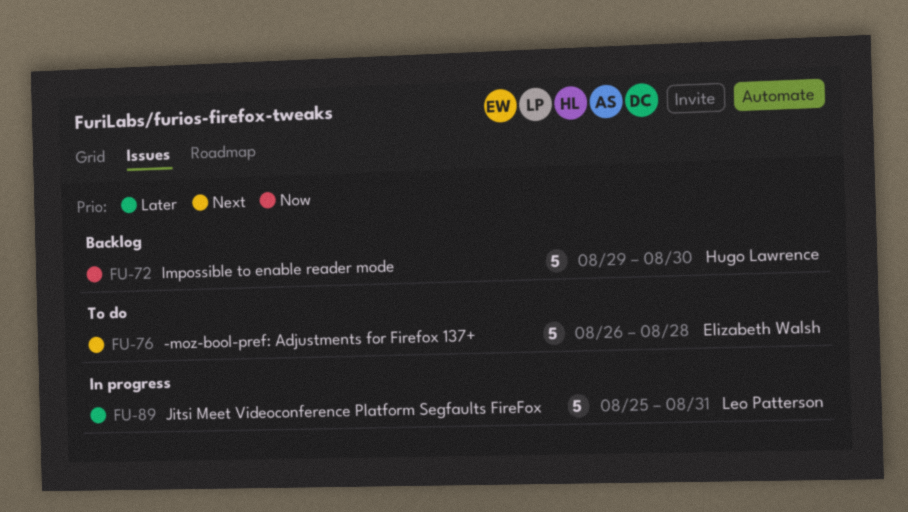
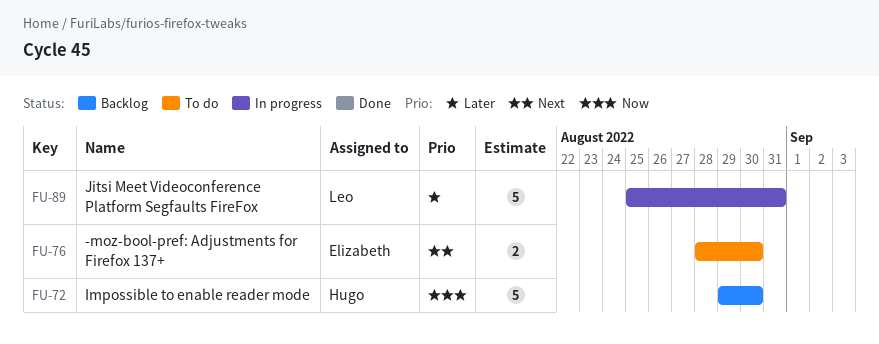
FU-76, estimate: 5 -> 2
FU-76, start: Aug 26 -> Aug 28
FU-76, due: Aug 28 -> Aug 30

